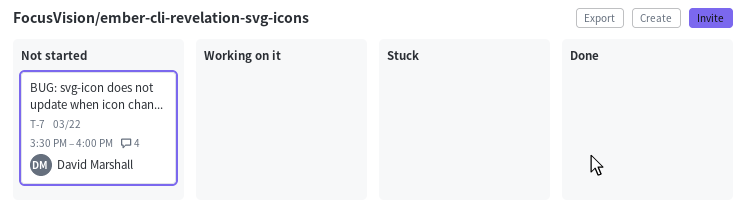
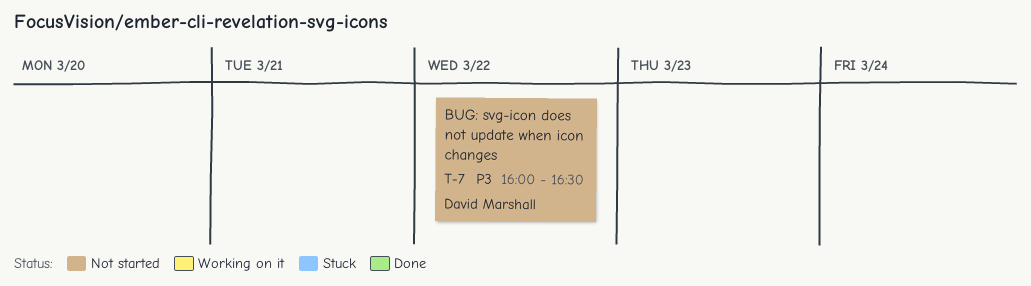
T-7, begins: 15:30 -> 16:00
T-7, ends: 16:00 -> 16:30

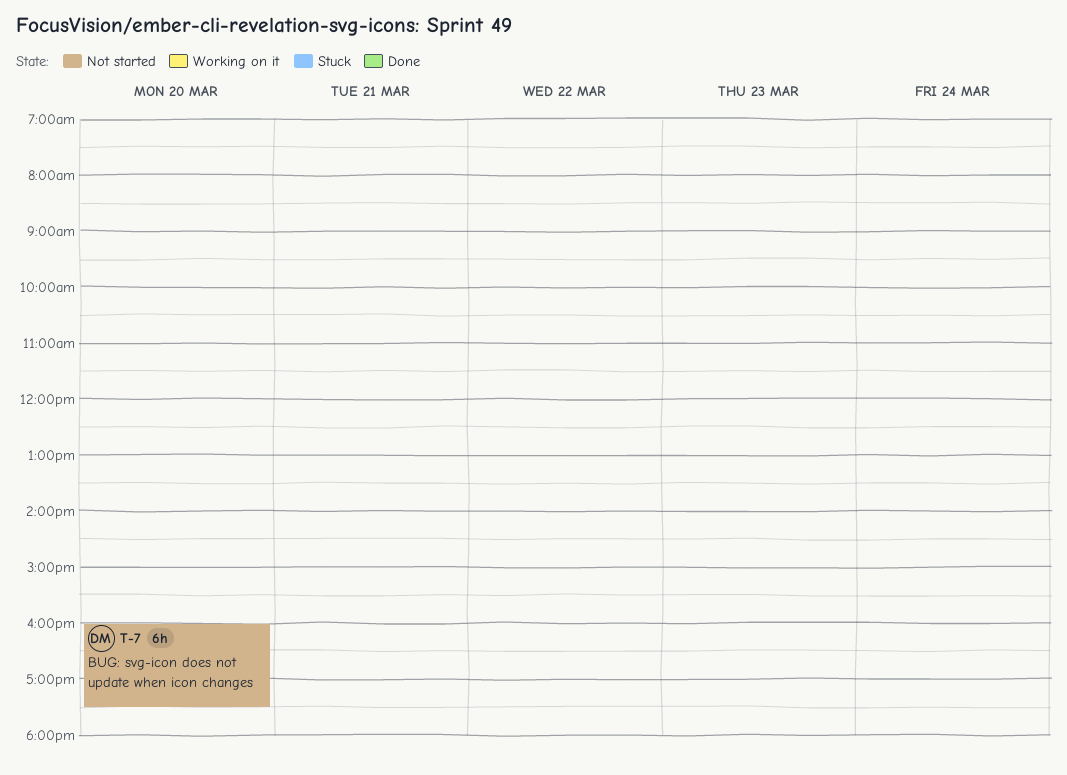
T-7, day: Mar 22 -> Mar 20
T-7, ends: 16:30 -> 17:30

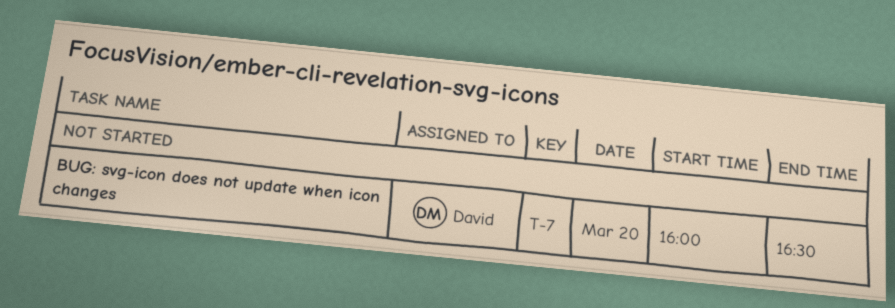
T-7, ends: 17:30 -> 16:30

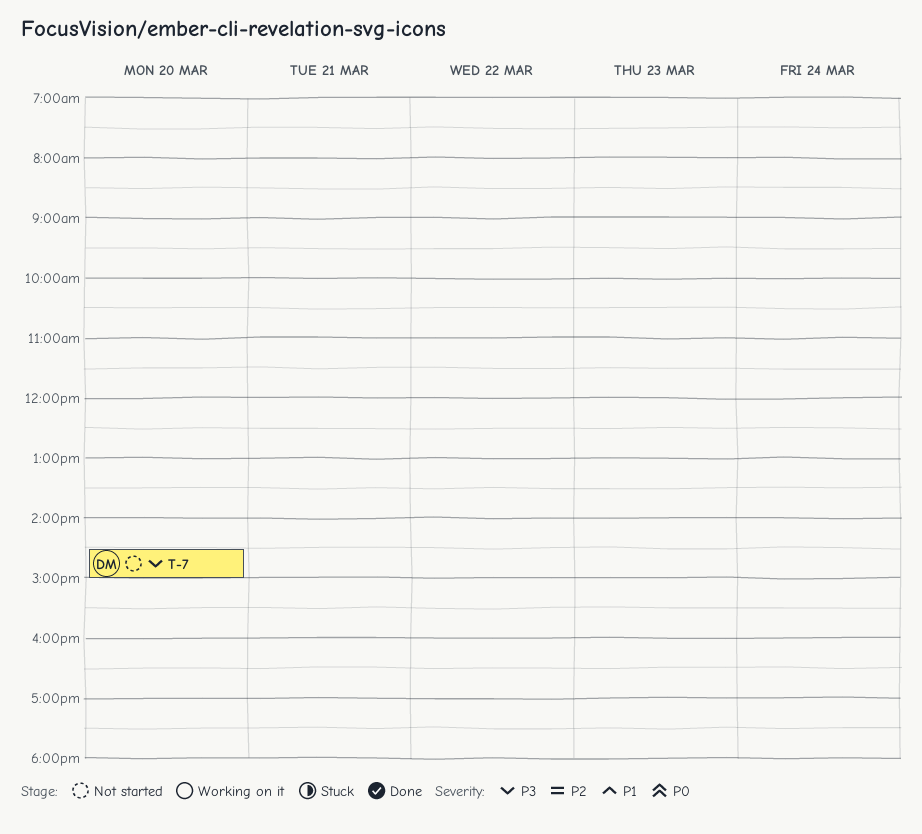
T-7, begins: 16:00 -> 14:30
T-7, ends: 16:30 -> 15:00

